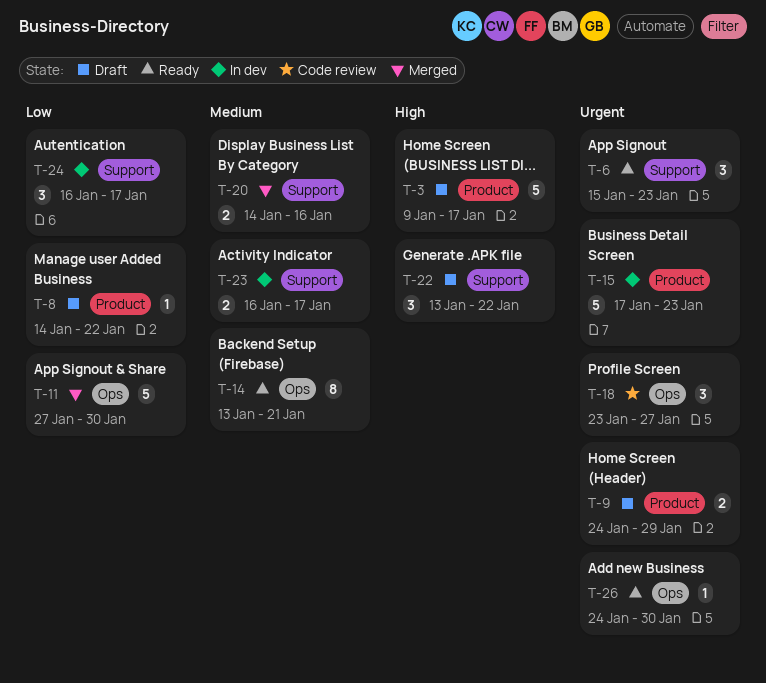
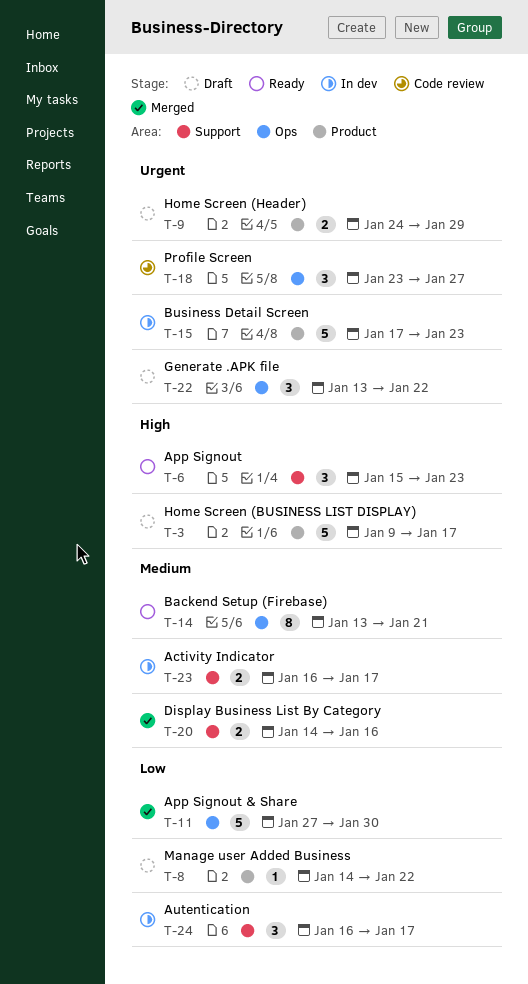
T-6, priority: Urgent -> High
T-22, priority: High -> Urgent
T-22, label: Support -> Ops
T-26: present -> none

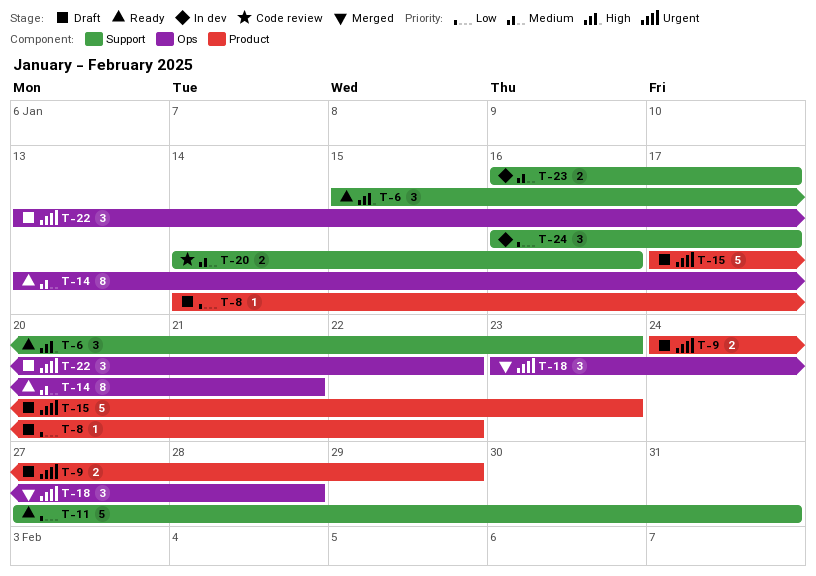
T-3: present -> none
T-11, status: Merged -> Ready
T-11, label: Ops -> Support
T-11, due: Jan 30 -> Jan 31
T-15, status: In dev -> Draft
T-18, status: Code review -> Merged
T-18, due: Jan 27 -> Jan 28
T-20, status: Merged -> Code review

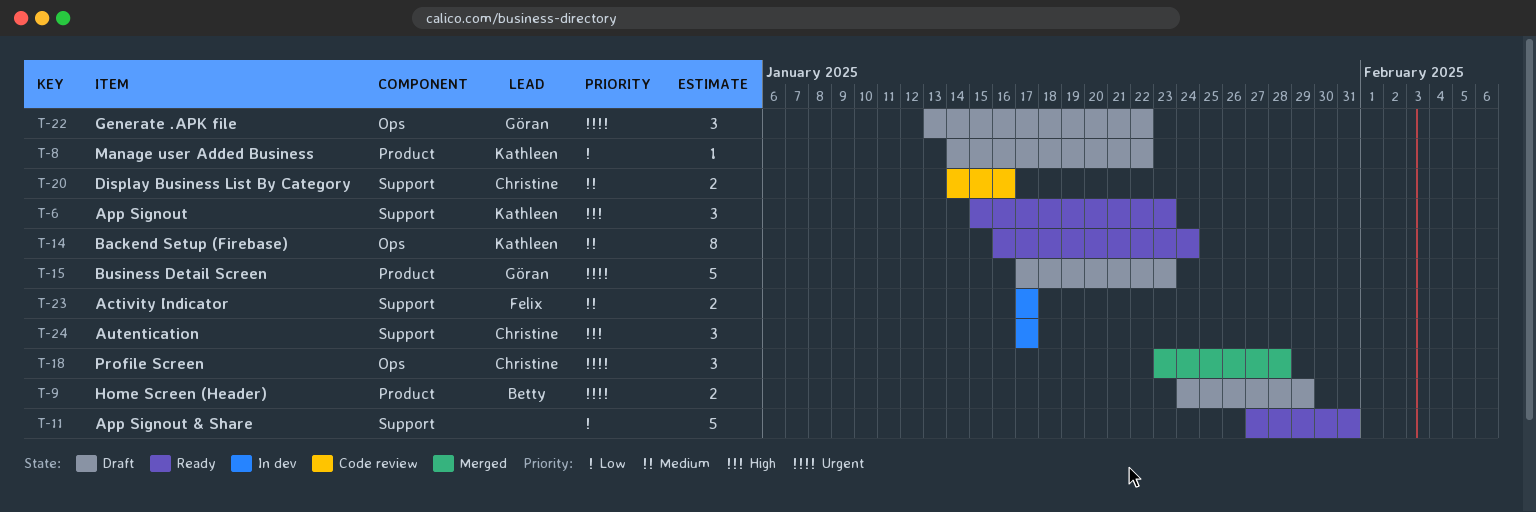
T-14, start: Jan 13 -> Jan 16
T-14, due: Jan 21 -> Jan 24
T-23, start: Jan 16 -> Jan 17
T-24, priority: Low -> High
T-24, start: Jan 16 -> Jan 17

